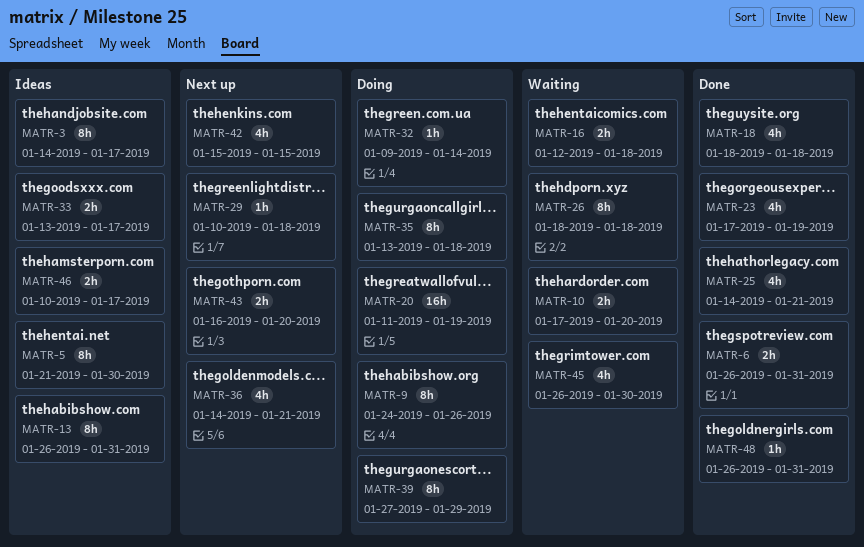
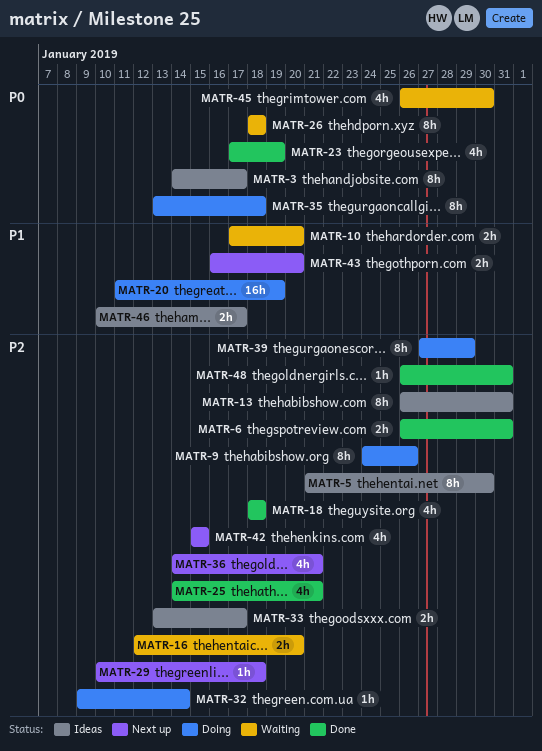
MATR-16, due: Jan 18 -> Jan 20

